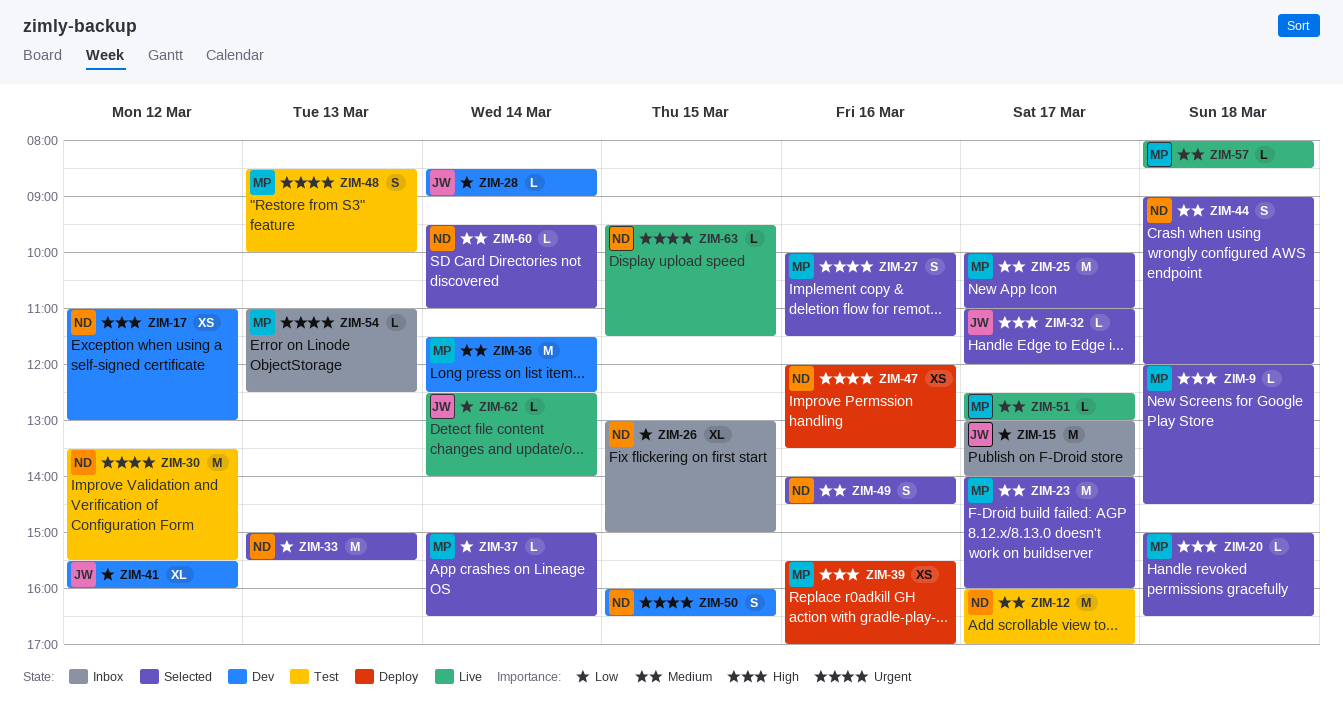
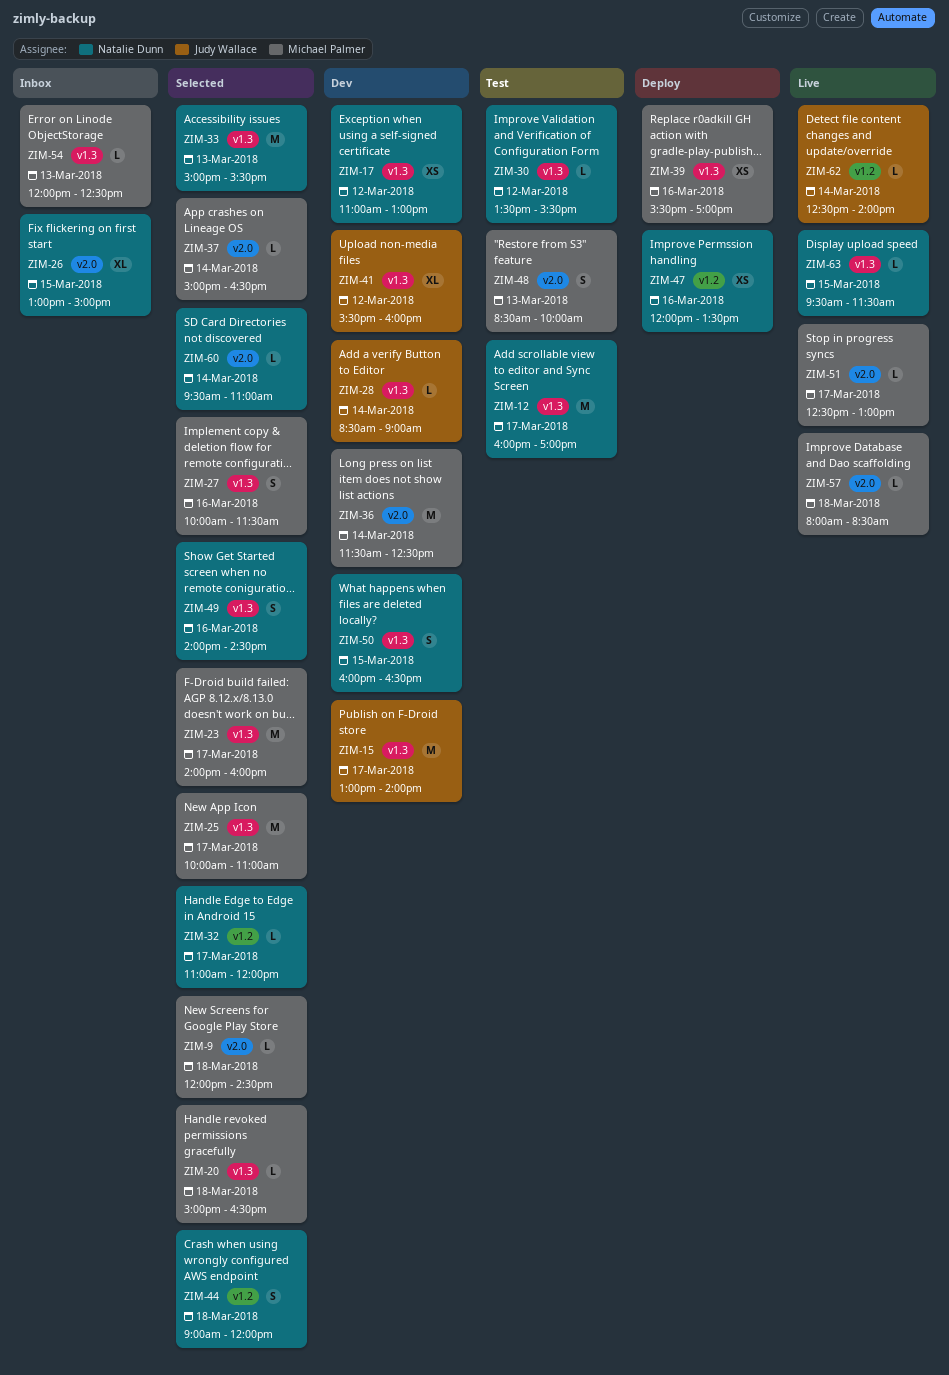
ZIM-15, status: Inbox -> Dev
ZIM-30, estimate: M -> L
ZIM-32, owner: Judy Wallace -> Natalie Dunn
ZIM-54, begins: 11:00 -> 12:00

